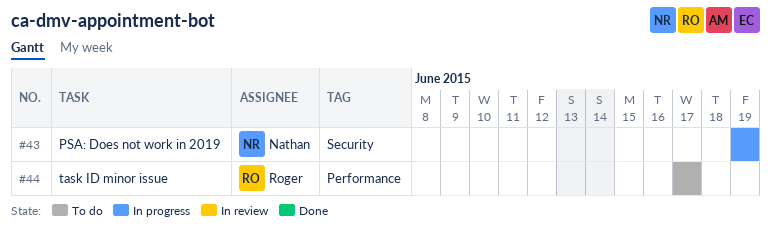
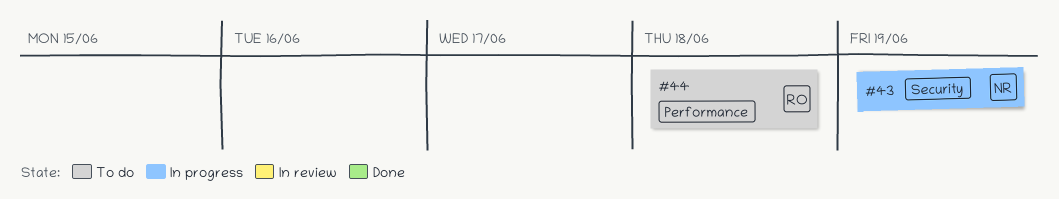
#44, due: Jun 17 -> Jun 18

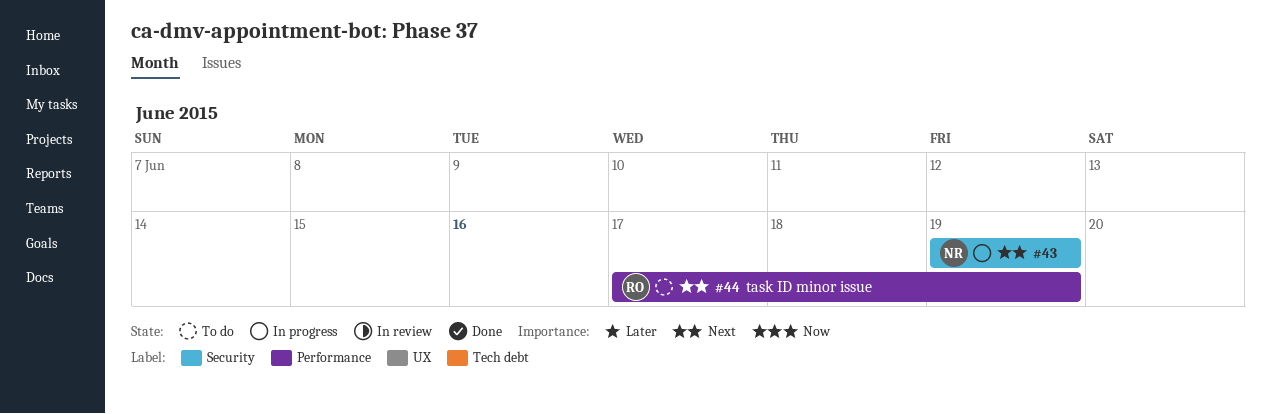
#44, due: Jun 18 -> Jun 19

